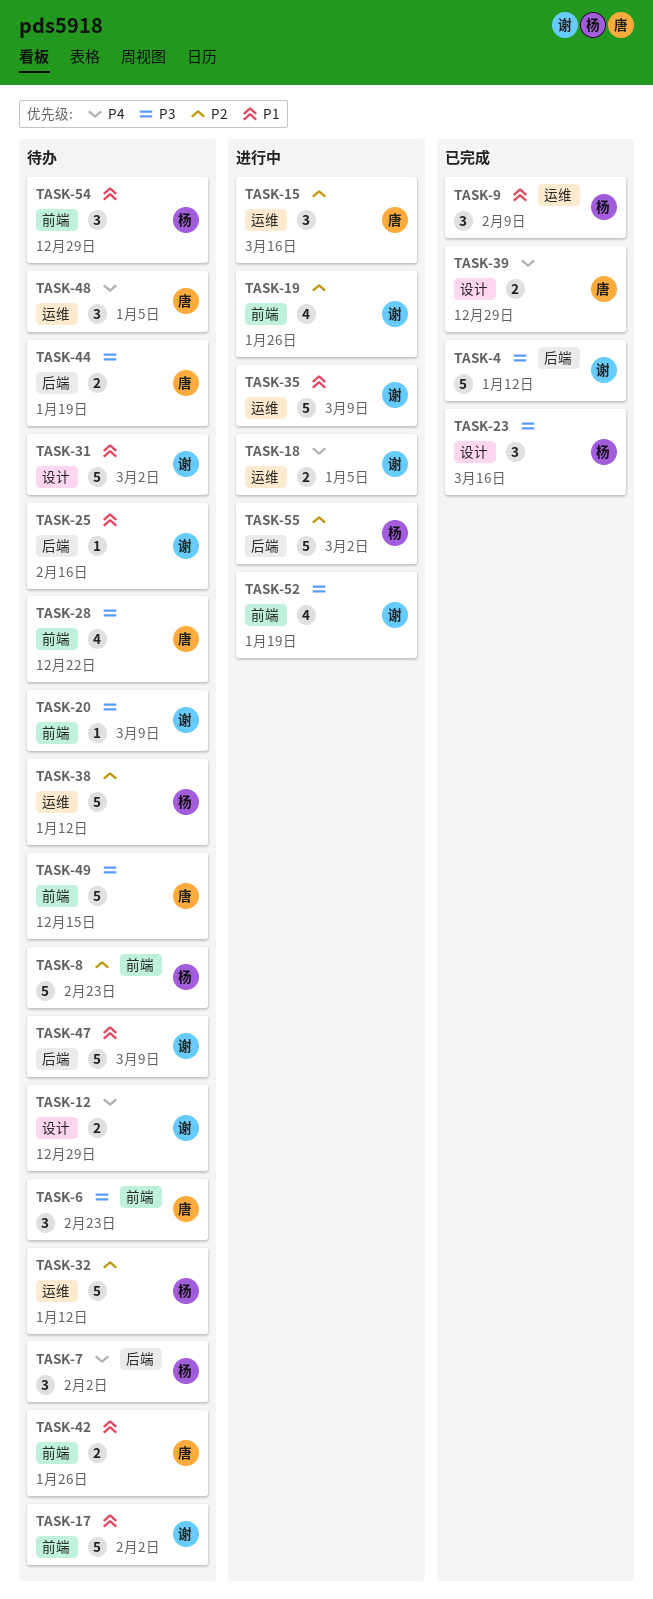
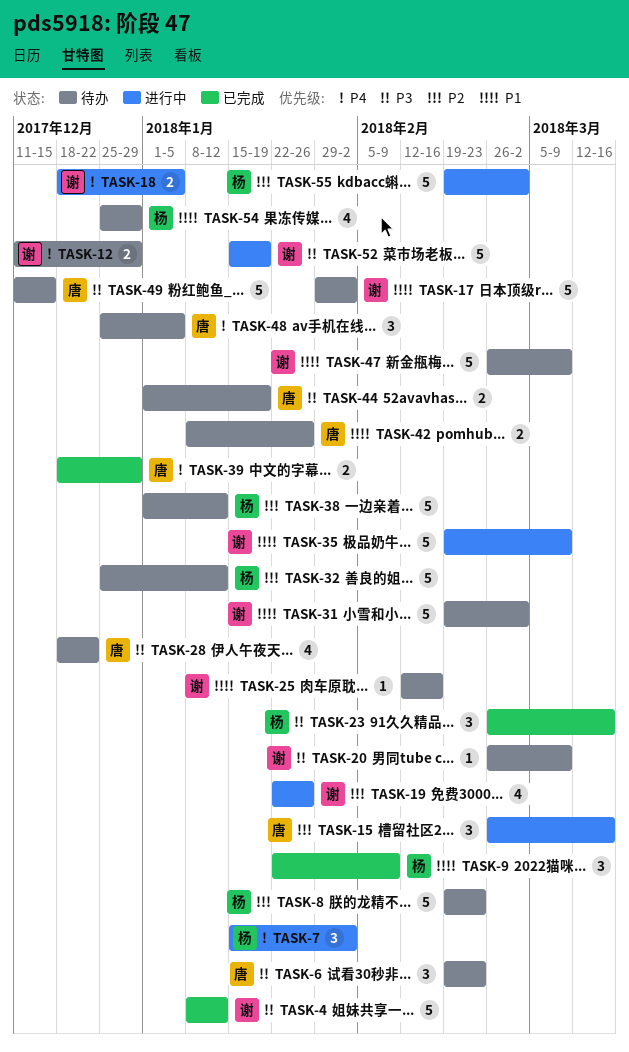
TASK-7, status: 待办 -> 进行中
TASK-52, estimate: 4 -> 5
TASK-54, estimate: 3 -> 4

